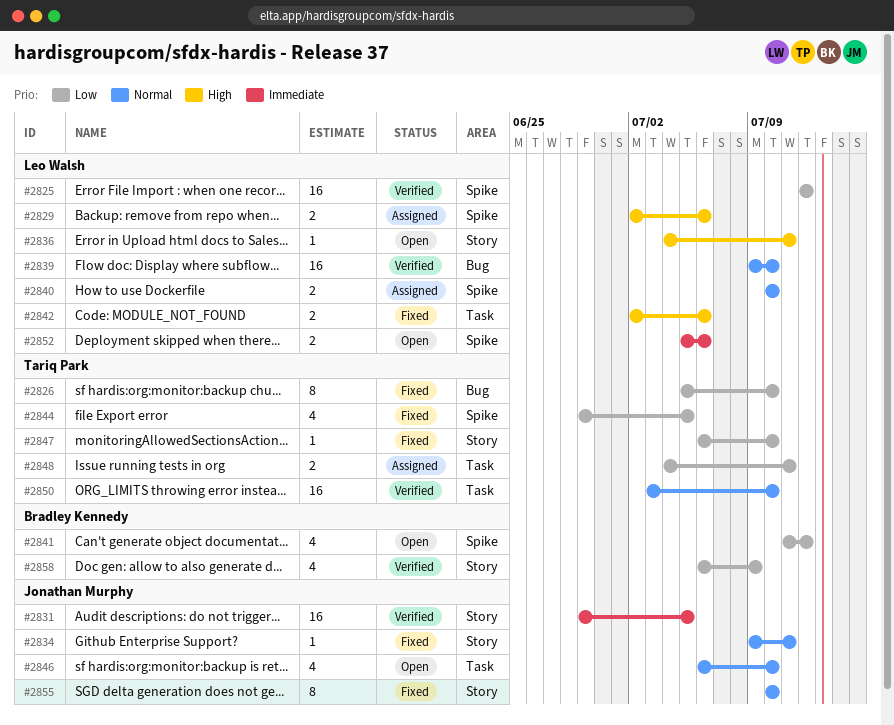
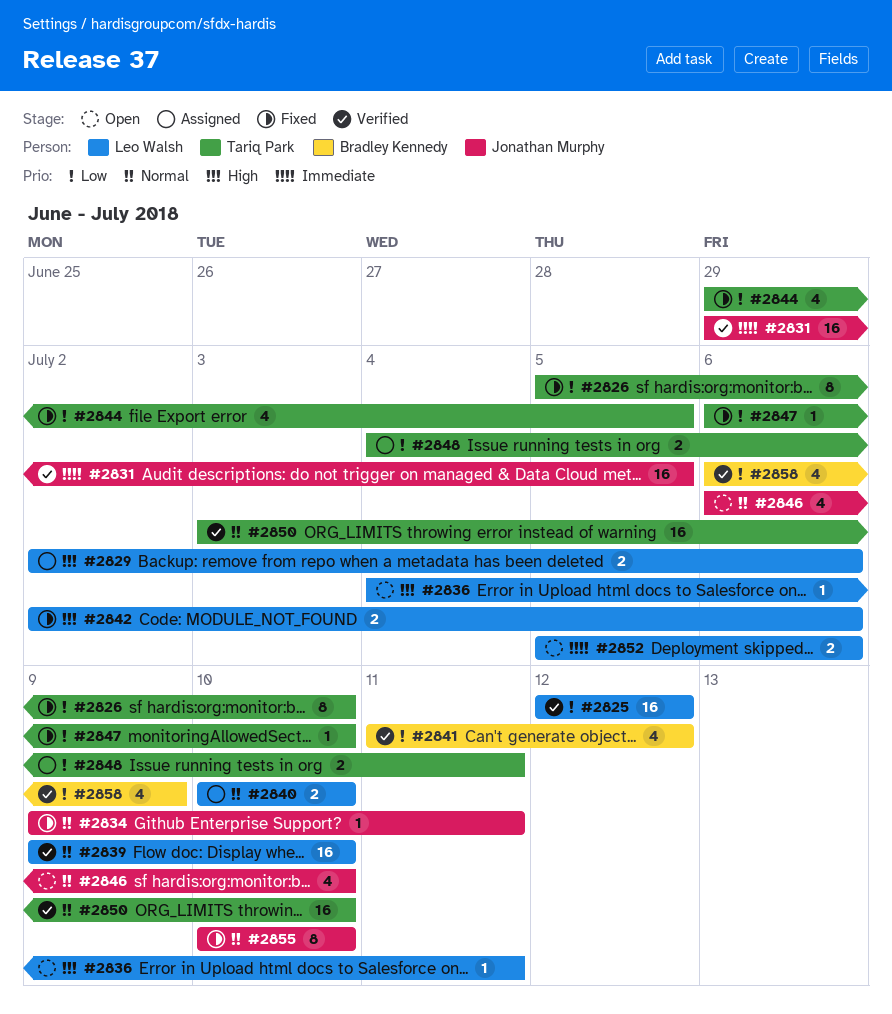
#2841, status: Open -> Verified

